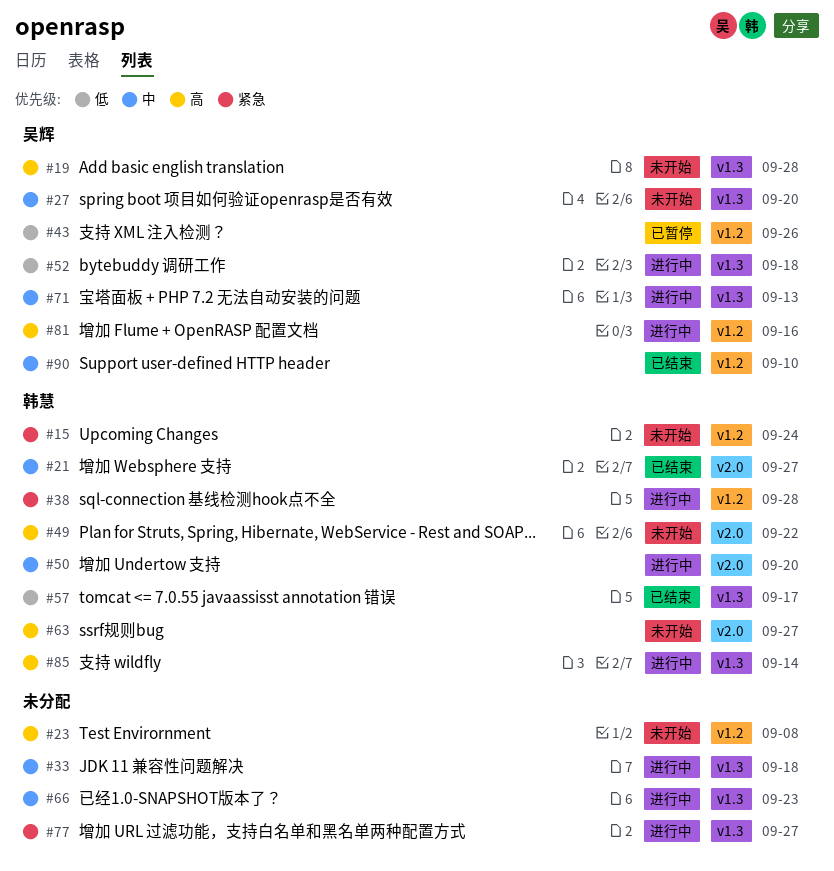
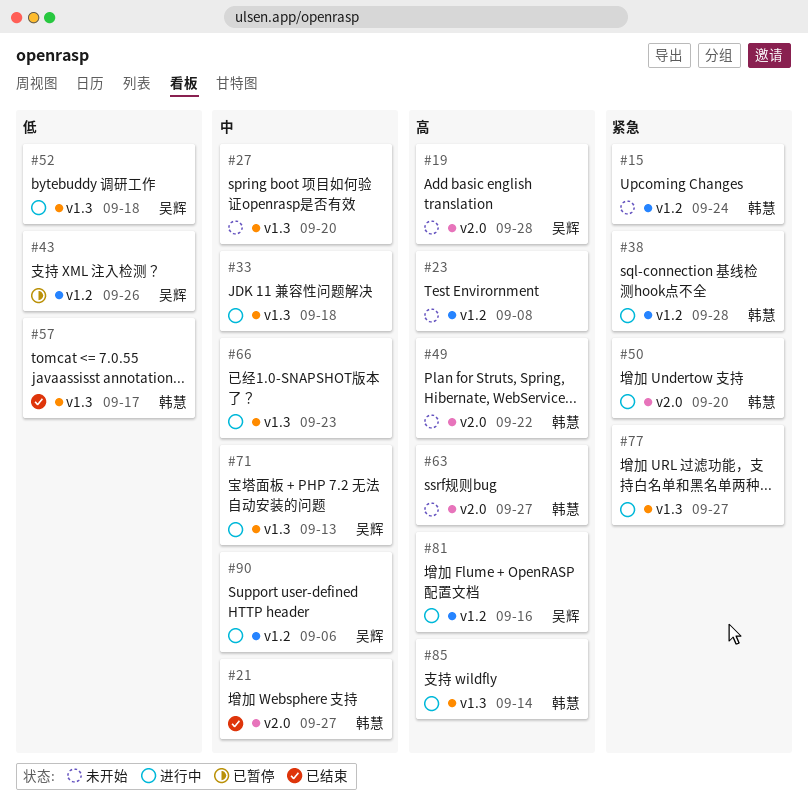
#19, label: v1.3 -> v2.0
#27, owner: 吴辉 -> none
#50, priority: 中 -> 紧急
#90, status: 已结束 -> 进行中
#90, due: Sep 10 -> Sep 6

